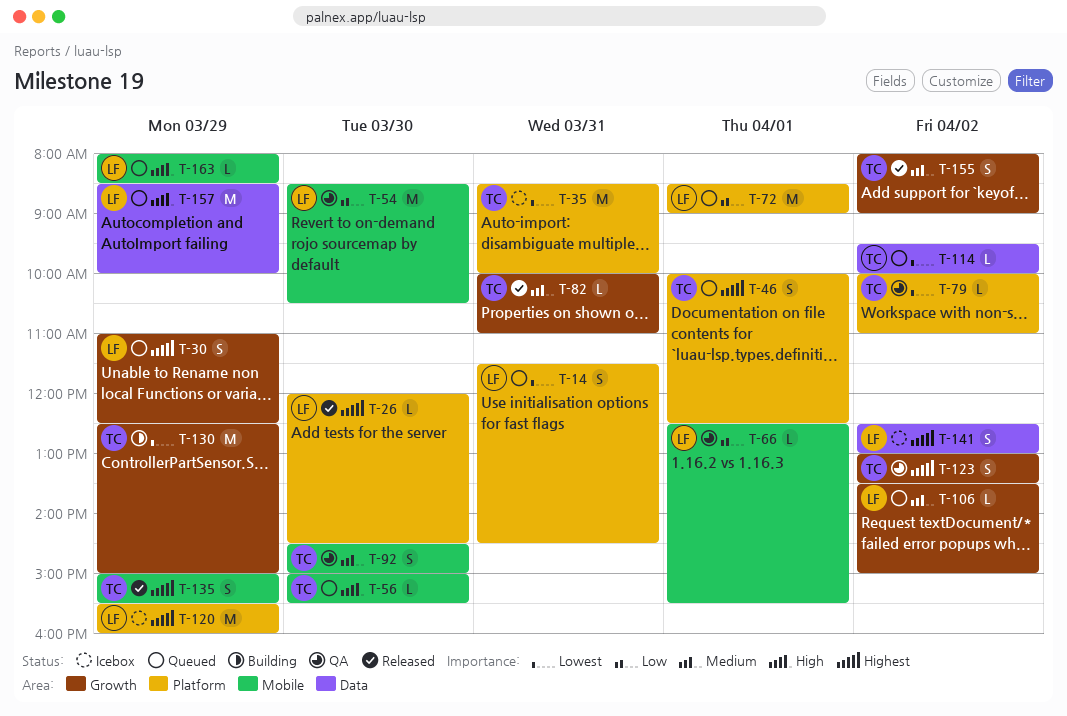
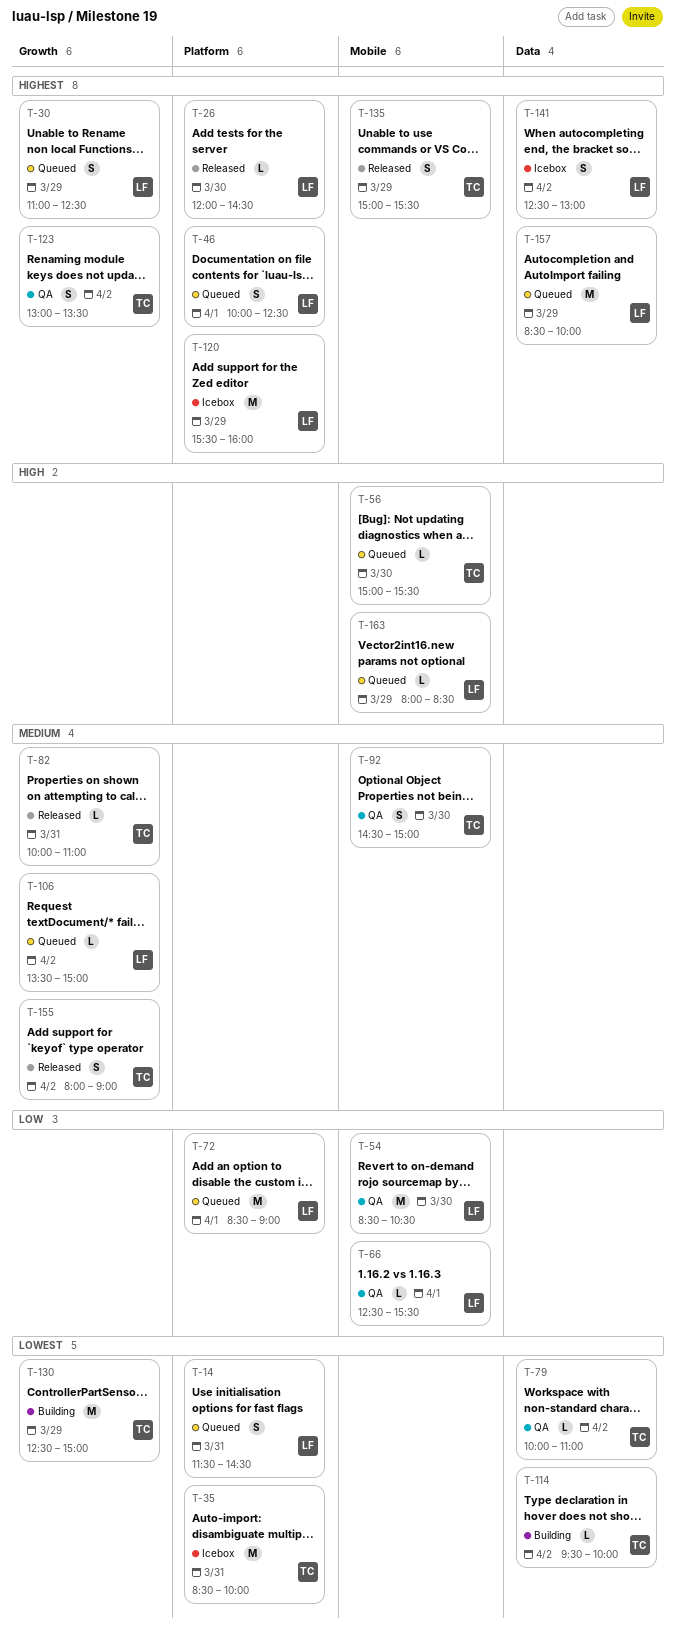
T-46, owner: TC -> LF
T-79, label: Platform -> Data
T-114, status: Queued -> Building
T-157, priority: High -> Highest

